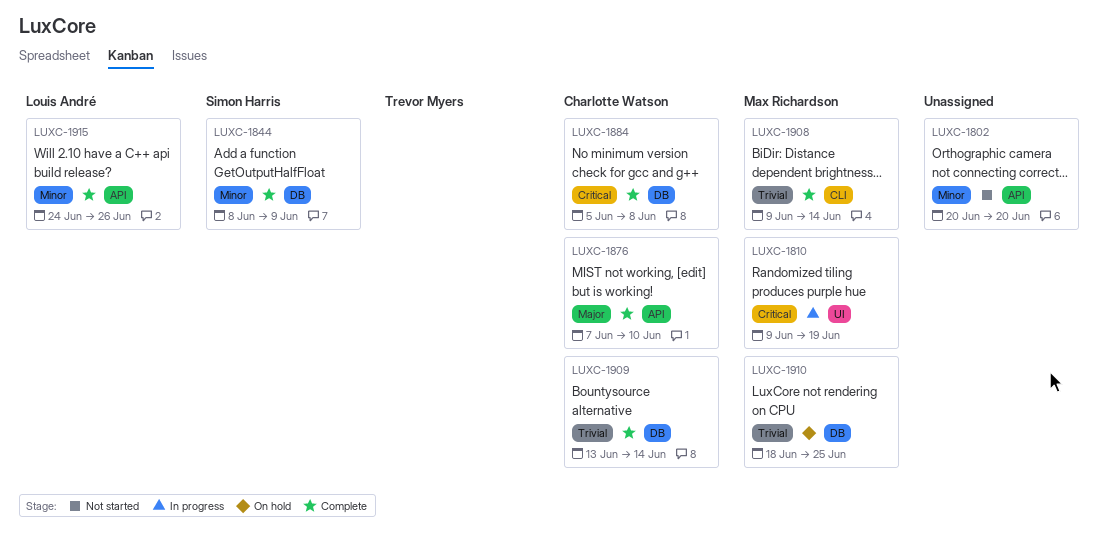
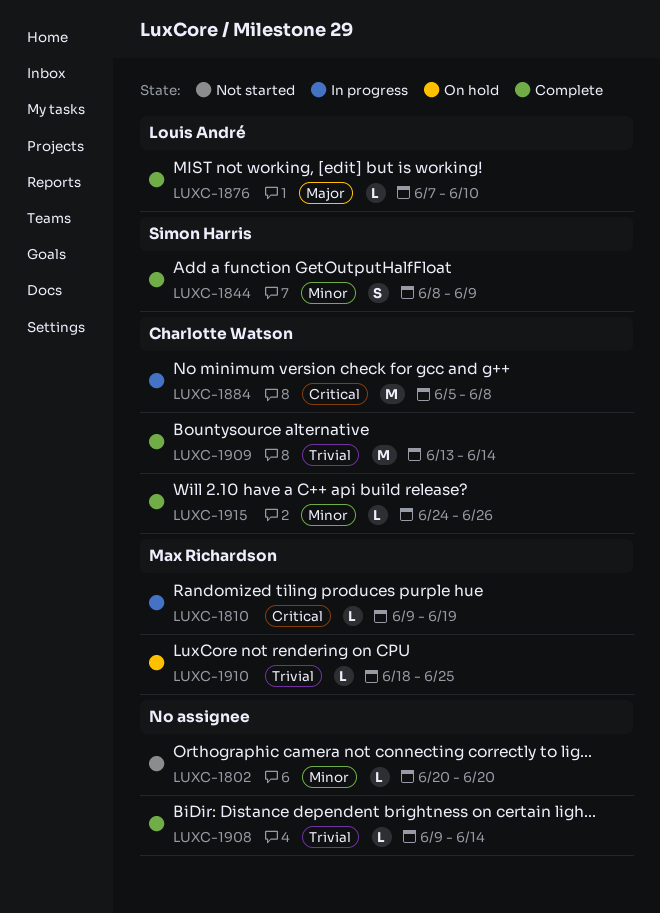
LUXC-1876, owner: Charlotte Watson -> Louis André
LUXC-1884, status: Complete -> In progress
LUXC-1908, owner: Max Richardson -> none
LUXC-1915, owner: Louis André -> Charlotte Watson

